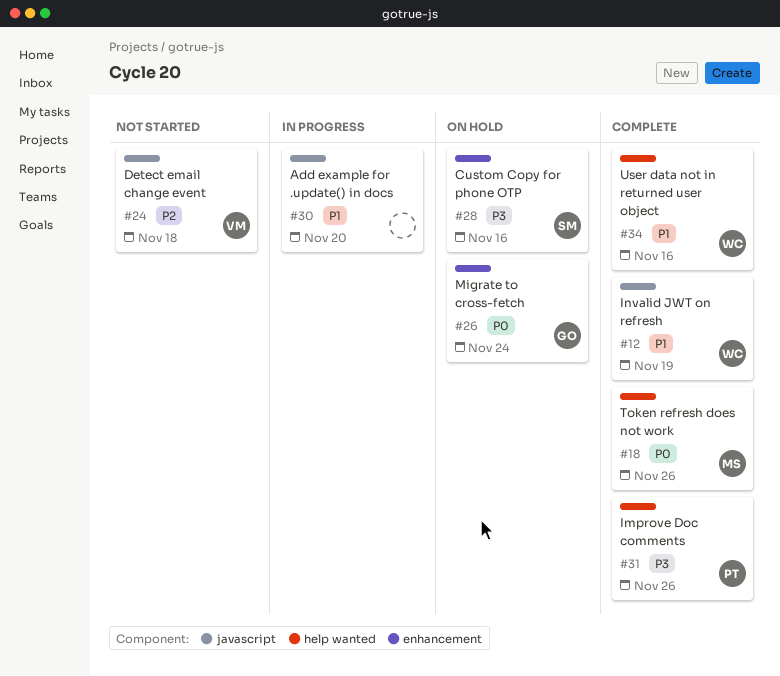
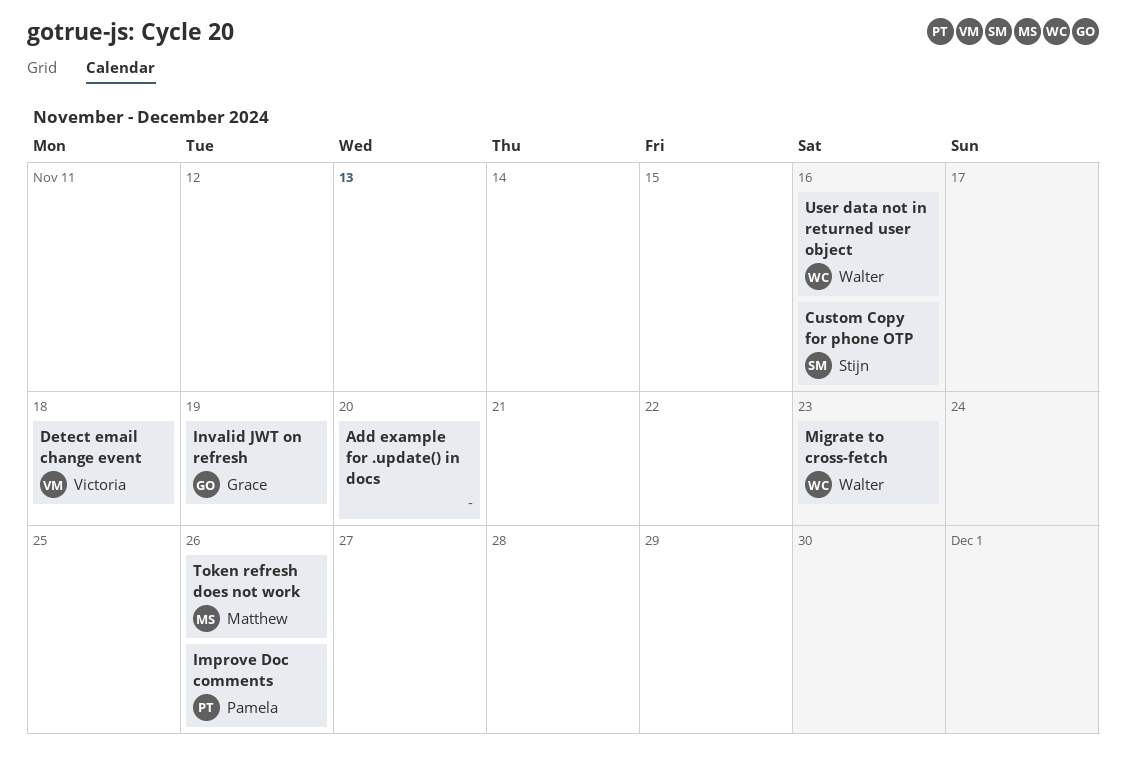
Invalid JWT on refresh, owner: Walter -> Grace
Migrate to cross-fetch, owner: Grace -> Walter
Migrate to cross-fetch, due: Nov 24 -> Nov 23

